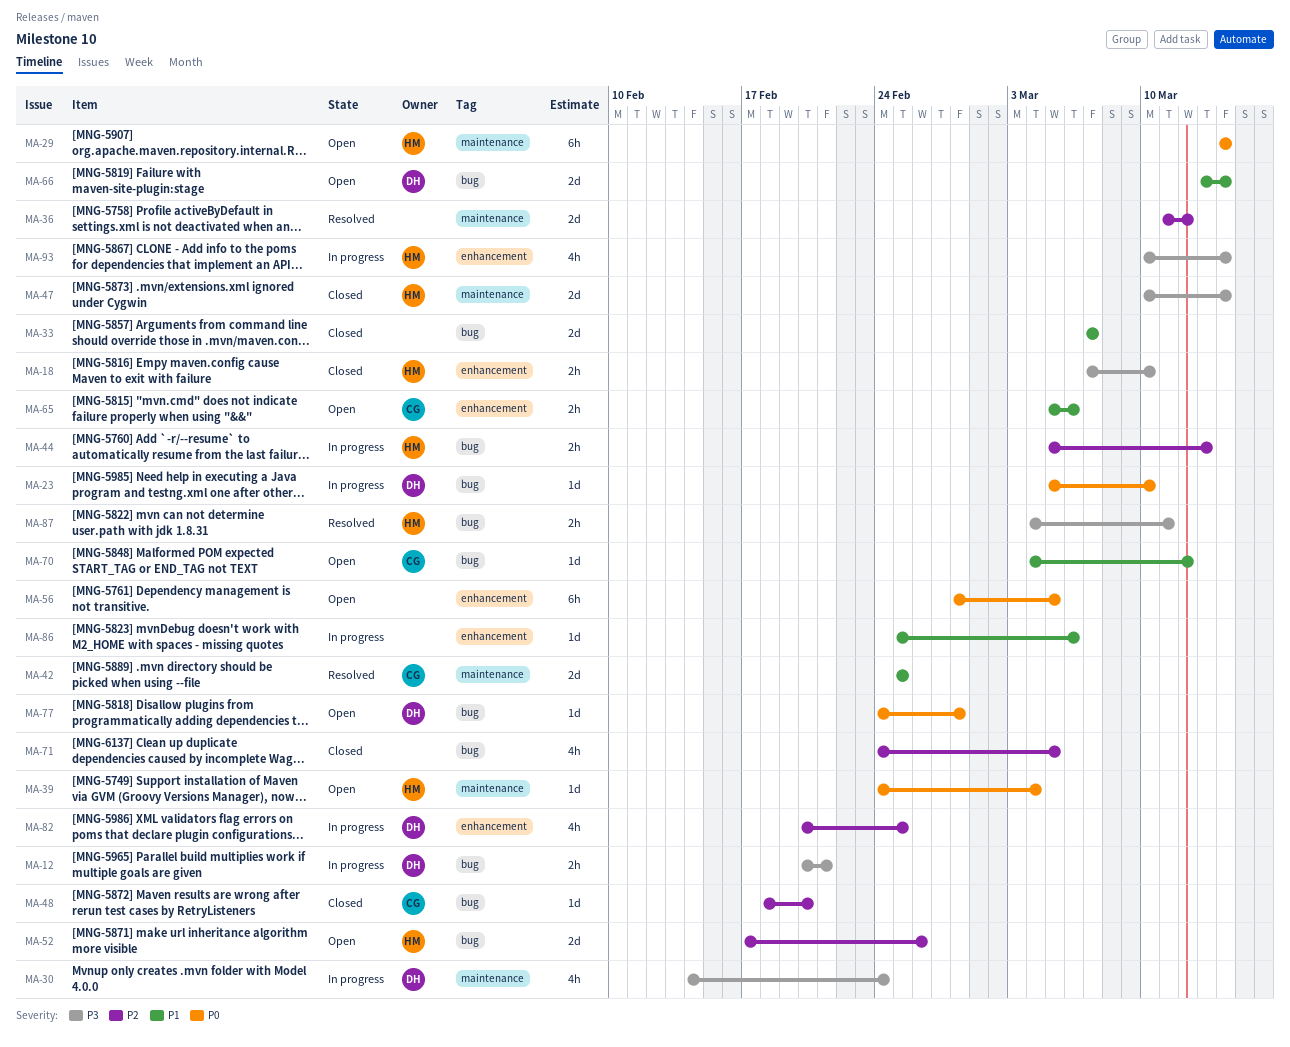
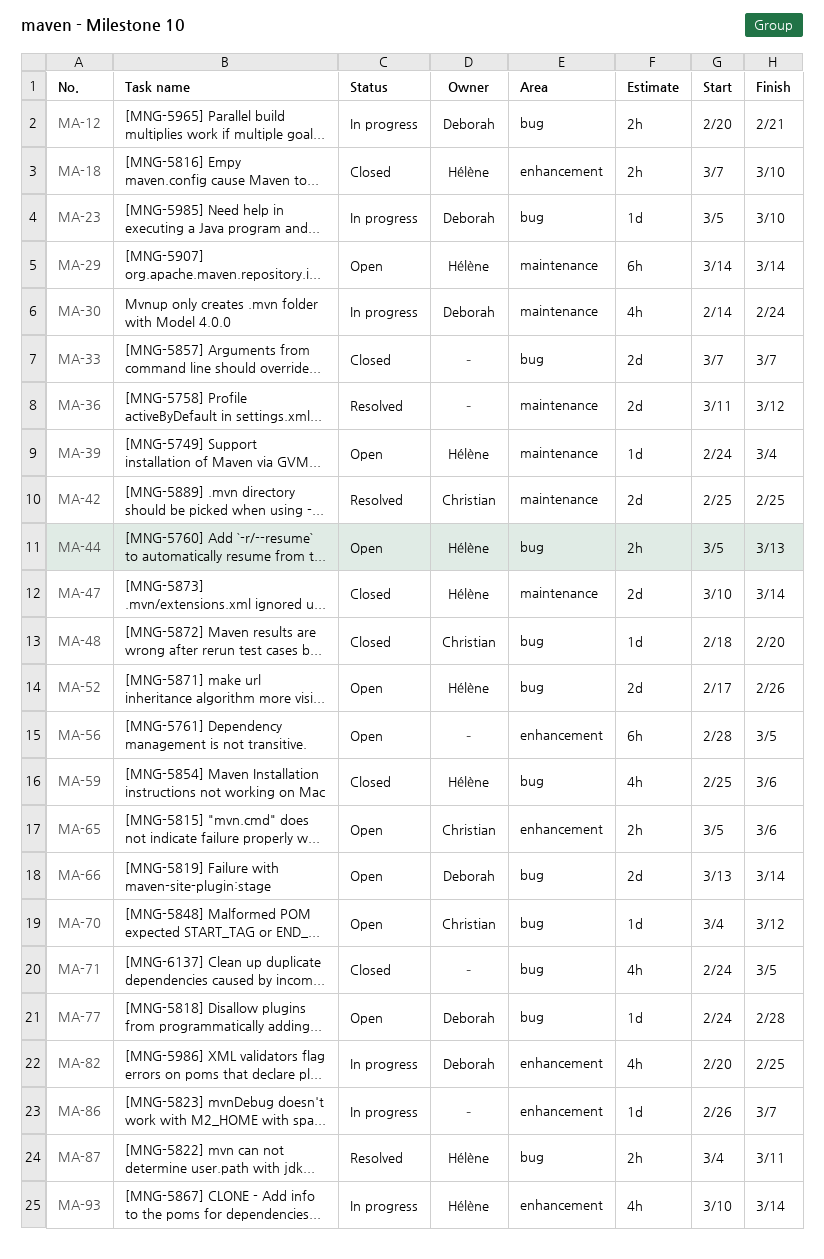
MA-44, status: In progress -> Open
MA-59: none -> present
MA-86, start: Feb 25 -> Feb 26
MA-86, due: Mar 6 -> Mar 7

